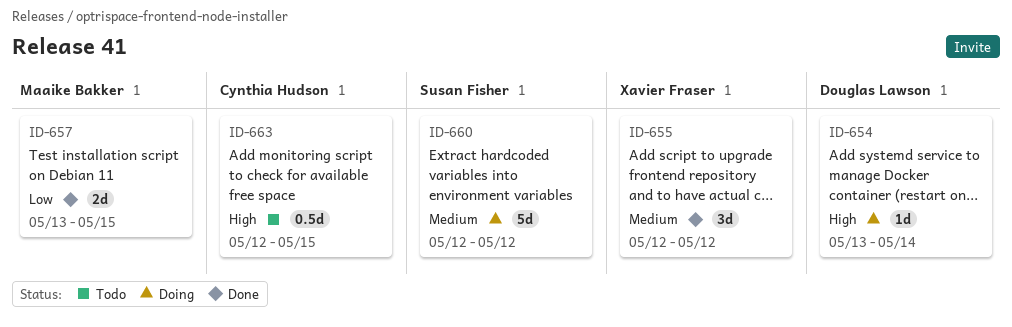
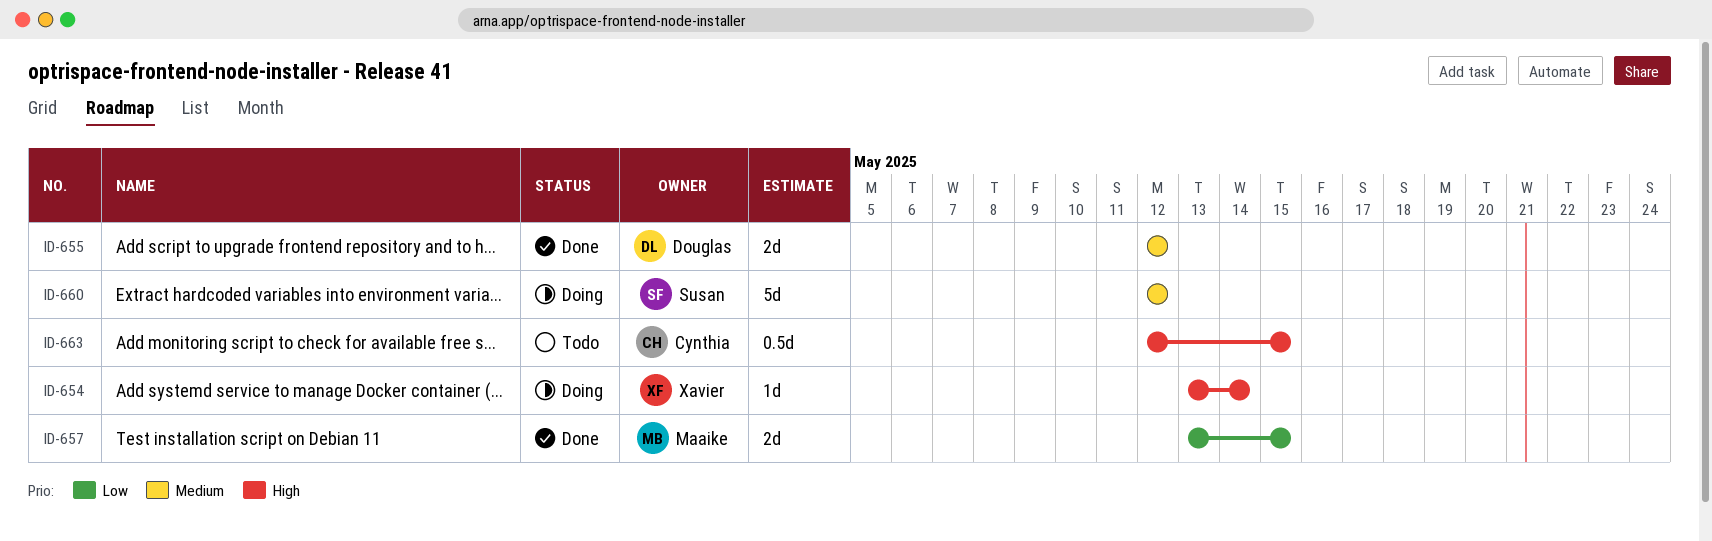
ID-654, owner: Douglas Lawson -> Xavier Fraser
ID-655, owner: Xavier Fraser -> Douglas Lawson
ID-655, estimate: 3d -> 2d

